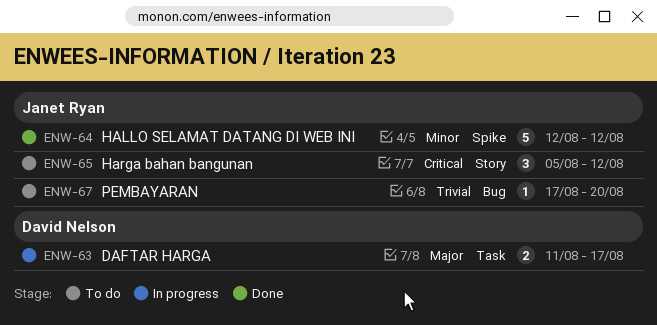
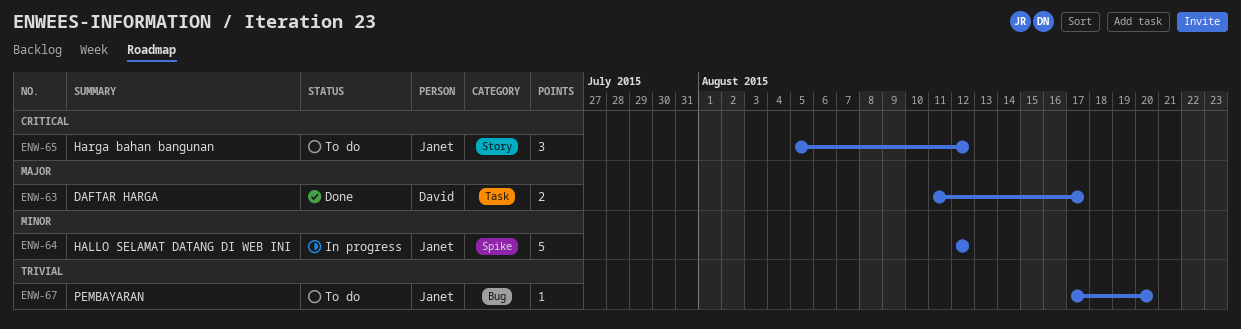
ENW-63, status: In progress -> Done
ENW-64, status: Done -> In progress

